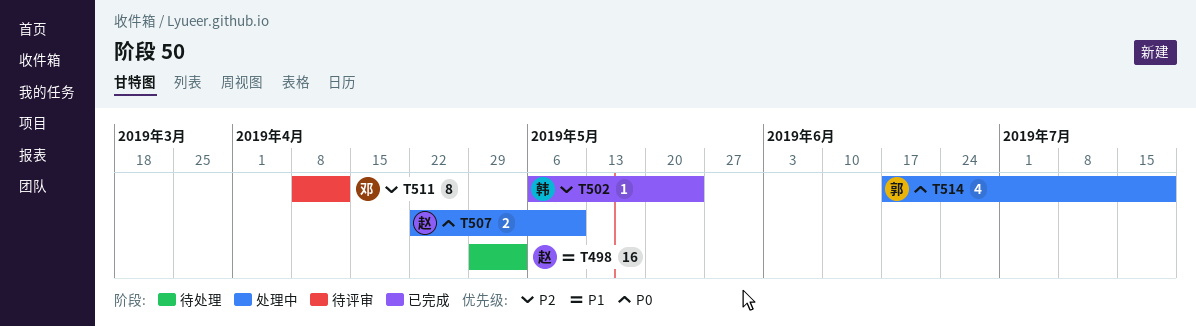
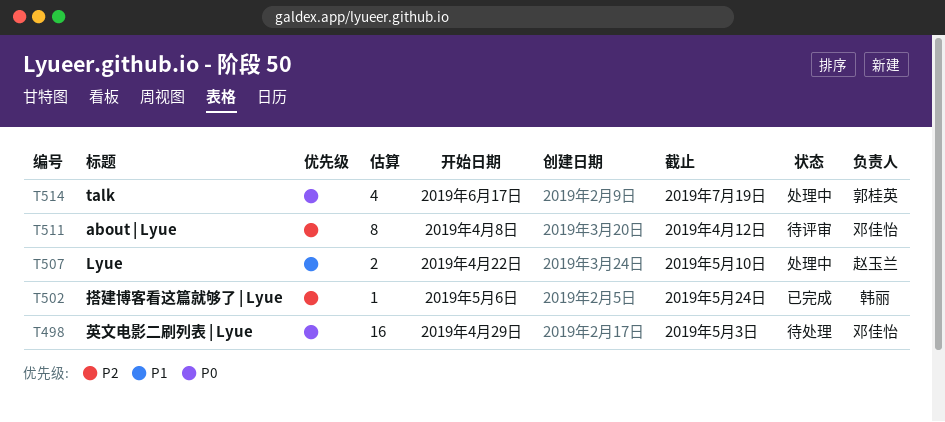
T498, owner: 赵玉兰 -> 邓佳怡
T498, priority: P1 -> P0
T507, priority: P0 -> P1

